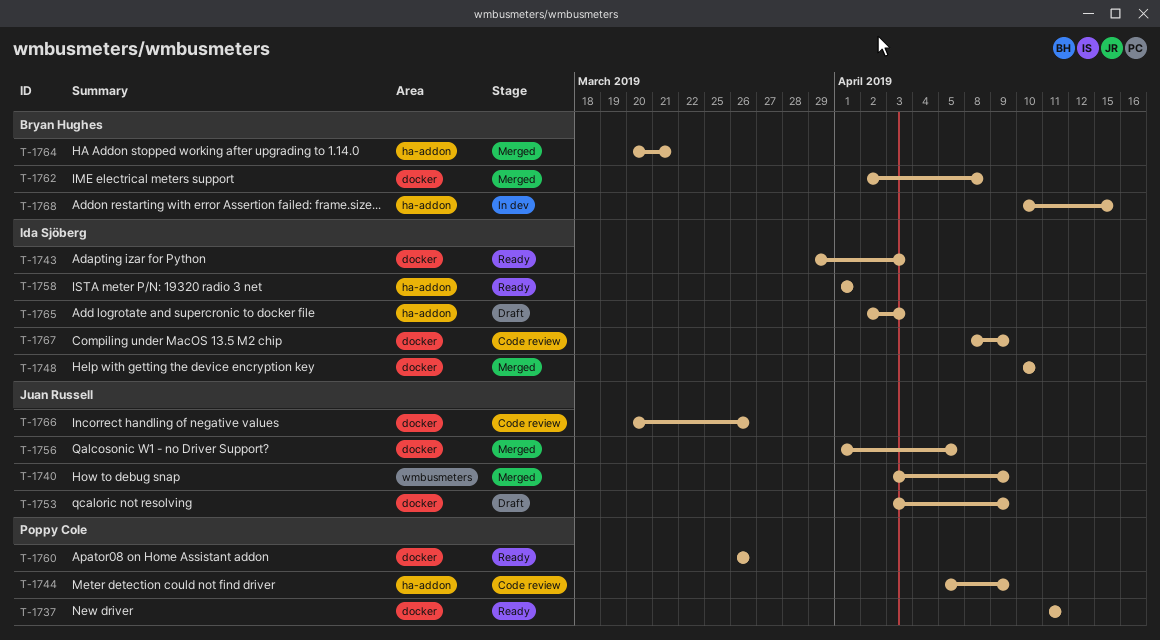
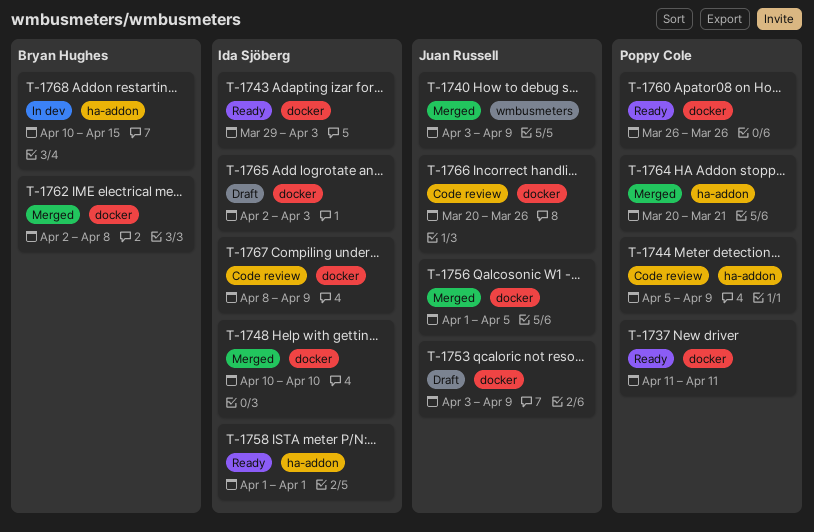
T-1764, owner: Bryan Hughes -> Poppy Cole
T-1765, label: ha-addon -> docker

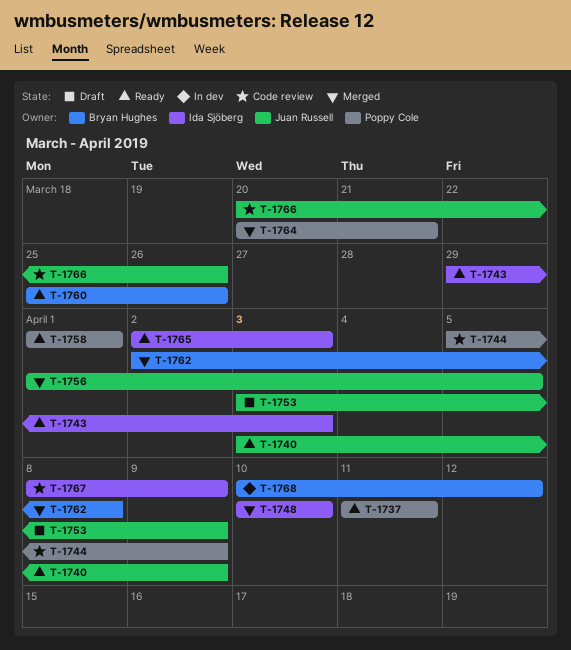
T-1740, status: Merged -> Ready
T-1758, owner: Ida Sjöberg -> Poppy Cole
T-1760, owner: Poppy Cole -> Bryan Hughes
T-1760, start: Mar 26 -> Mar 25
T-1765, status: Draft -> Ready
T-1768, due: Apr 15 -> Apr 12

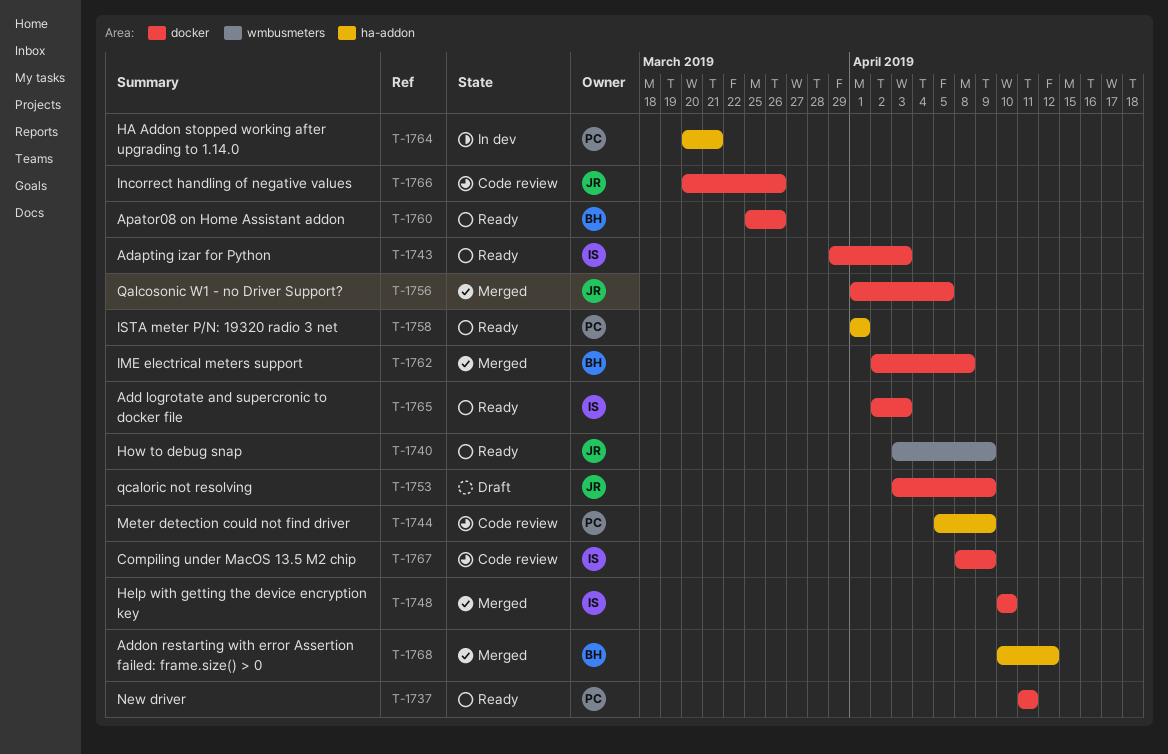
T-1764, status: Merged -> In dev
T-1768, status: In dev -> Merged

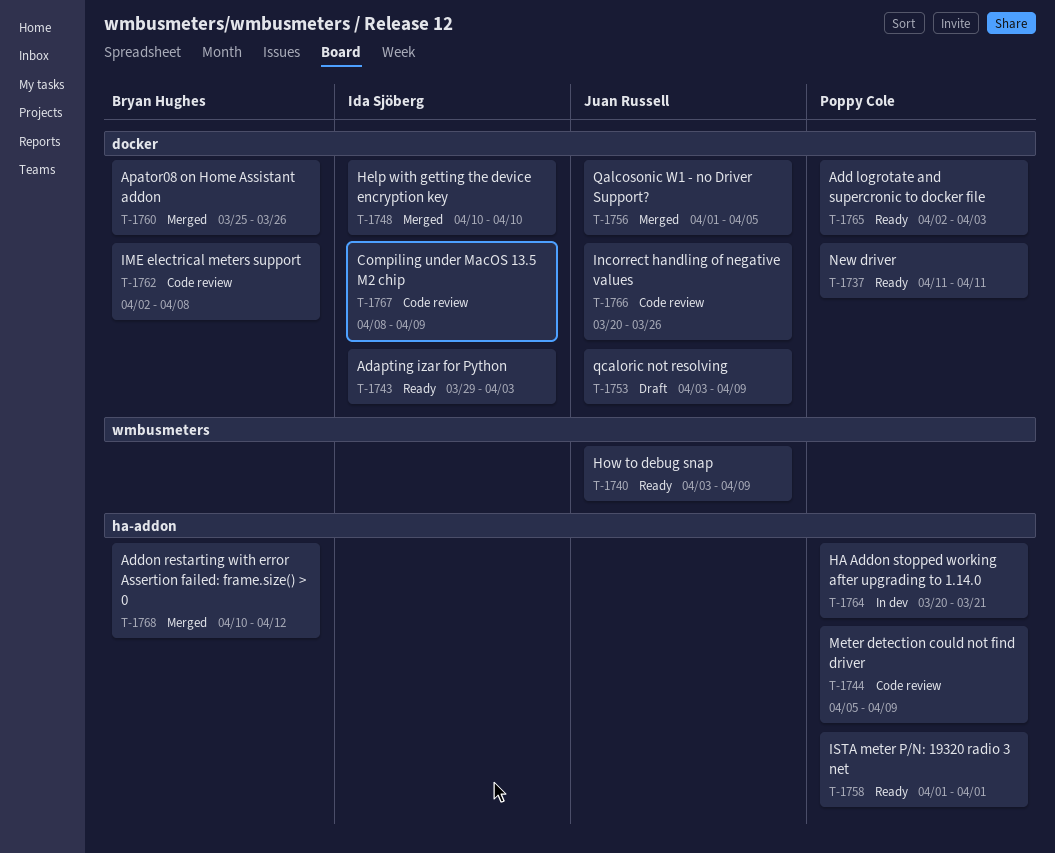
T-1760, status: Ready -> Merged
T-1762, status: Merged -> Code review
T-1765, owner: Ida Sjöberg -> Poppy Cole

